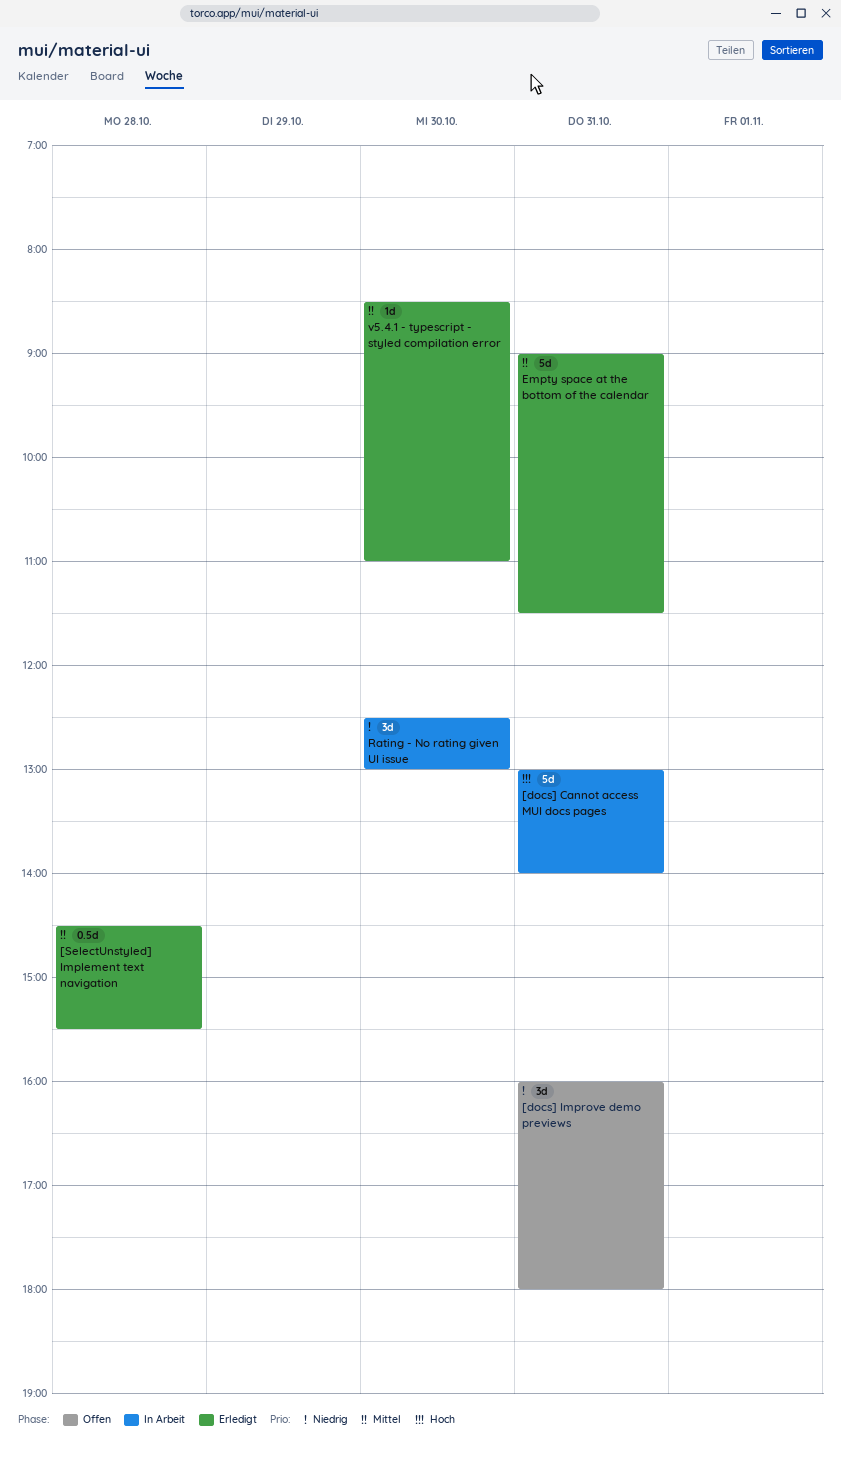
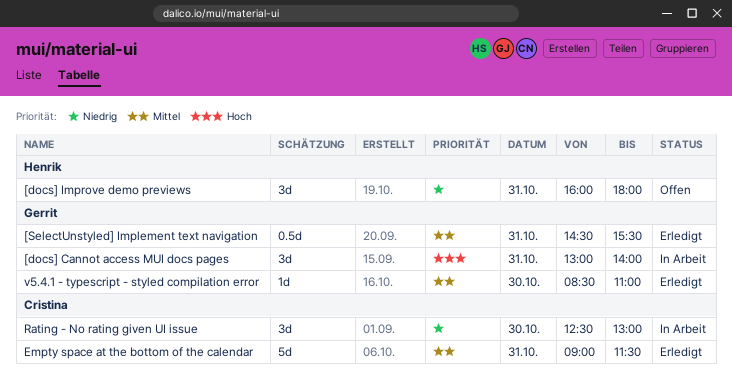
[docs] Cannot access MUI docs pages, estimate: 5d -> 3d
[SelectUnstyled] Implement text navigation, day: Oct 28 -> Oct 31

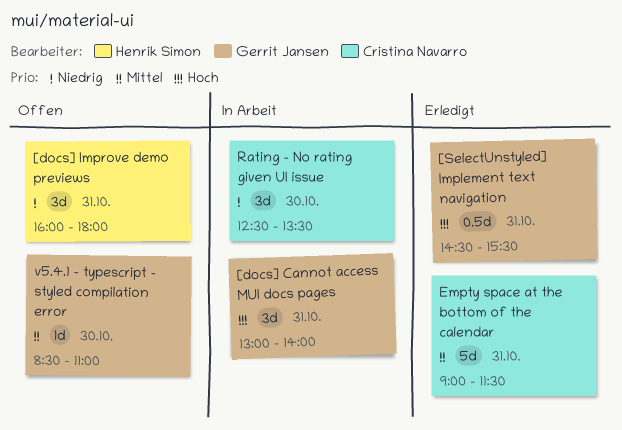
[SelectUnstyled] Implement text navigation, priority: Mittel -> Hoch
Rating - No rating given UI issue, ends: 13:00 -> 13:30
v5.4.1 - typescript - styled compilation error, status: Erledigt -> Offen

